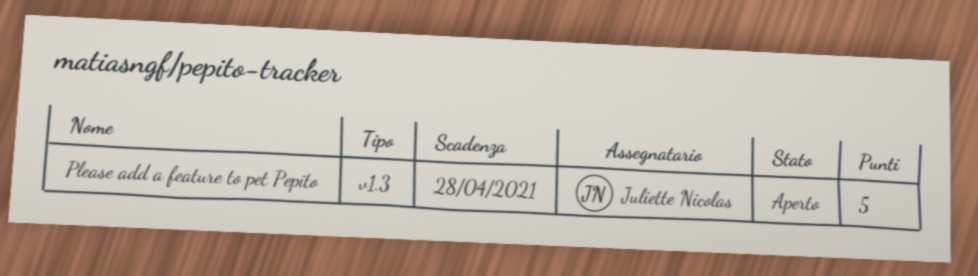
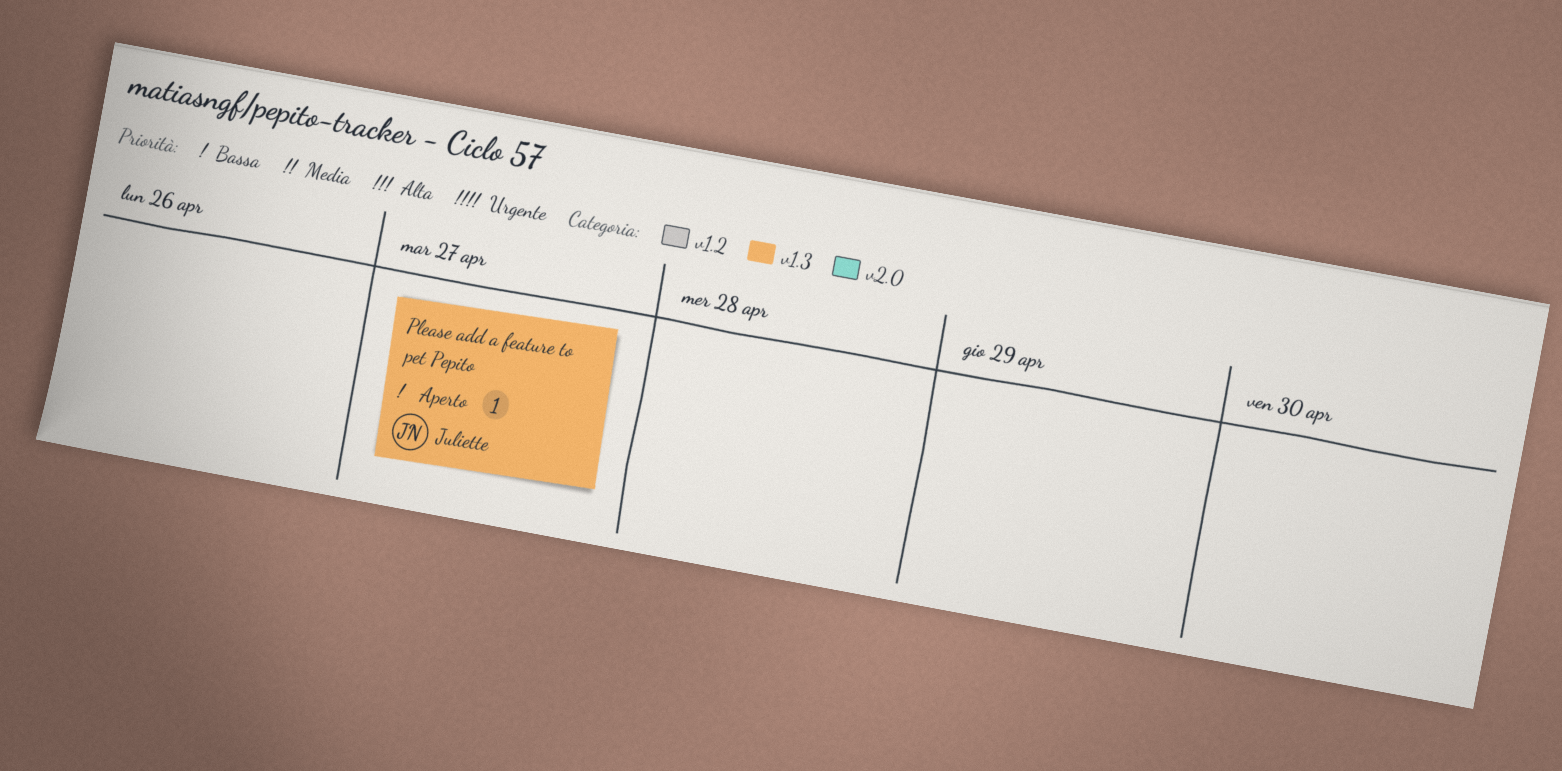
Please add a feature to pet Pepito, estimate: 5 -> 1
Please add a feature to pet Pepito, due: Apr 28 -> Apr 27

